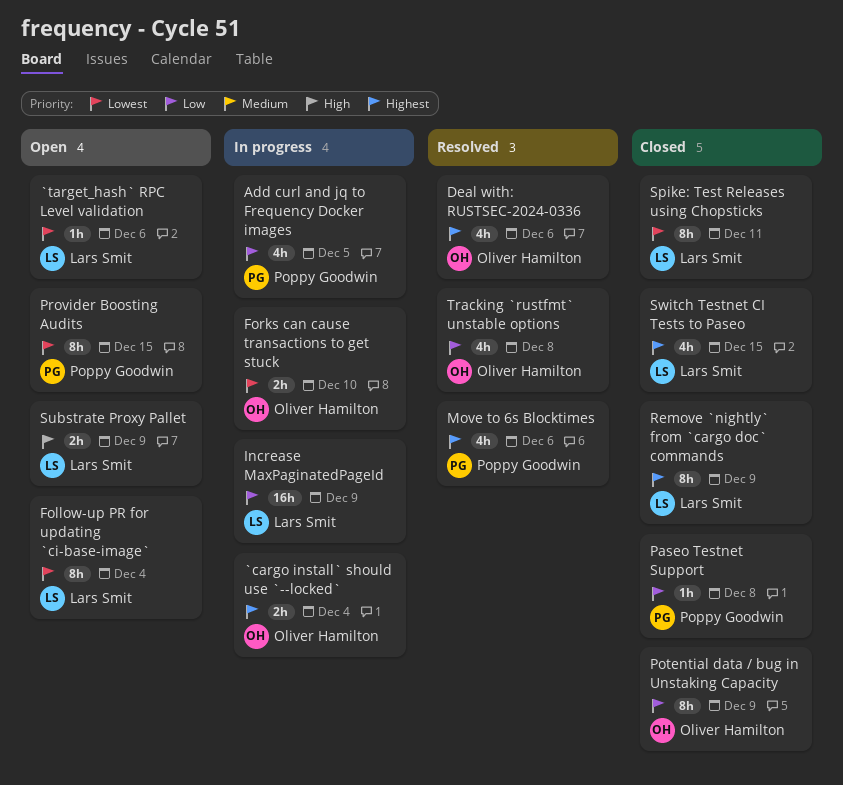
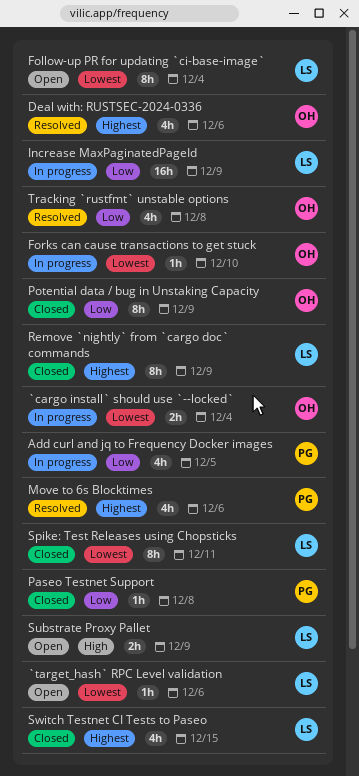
`cargo install` should use `--locked`, priority: Highest -> Lowest
Forks can cause transactions to get stuck, estimate: 2h -> 1h
Provider Boosting Audits: present -> none

